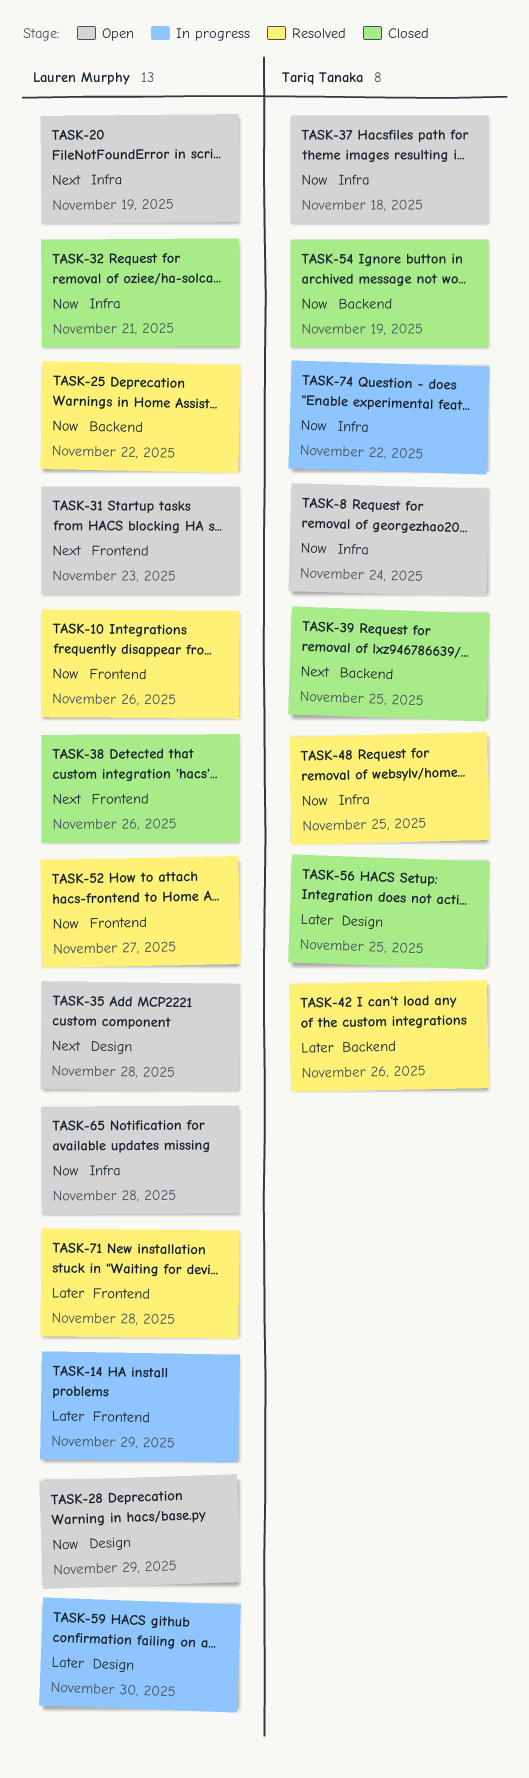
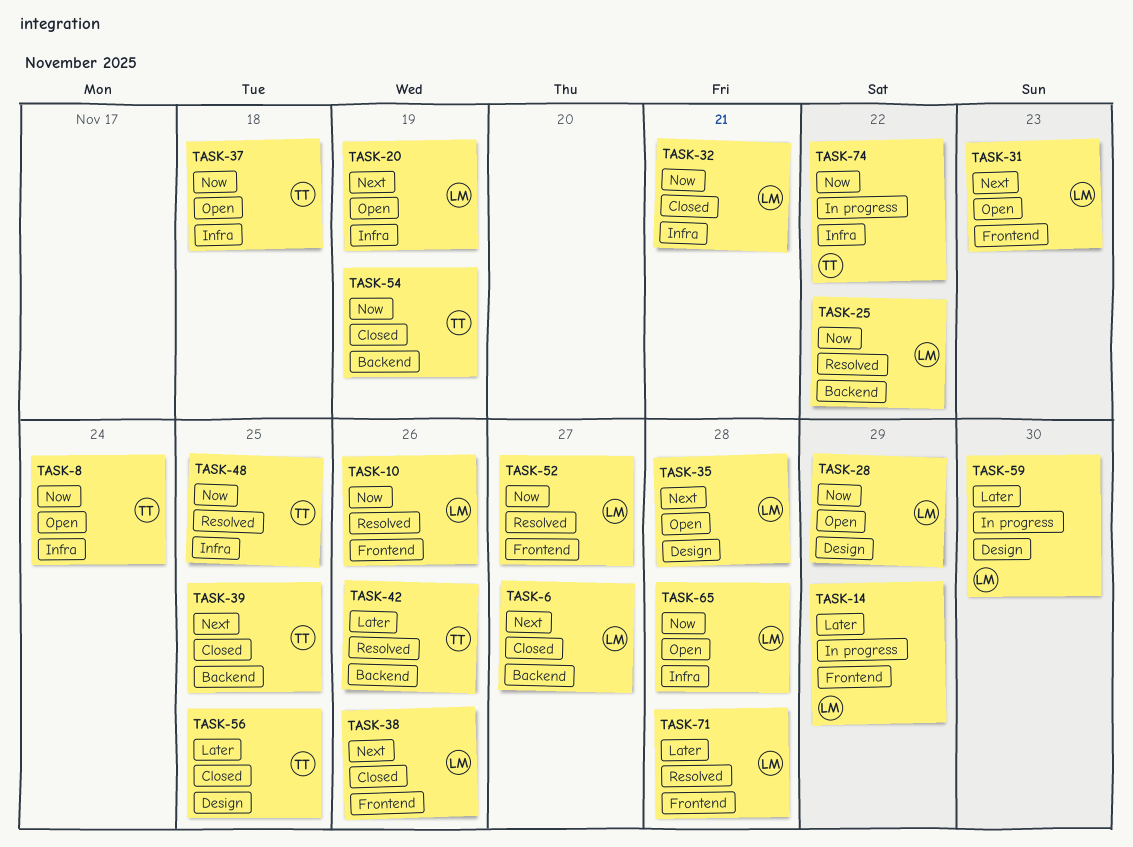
TASK-6: none -> present

